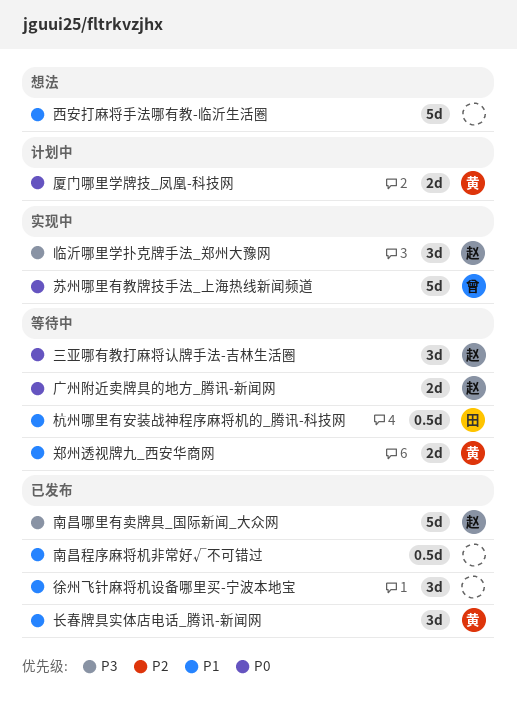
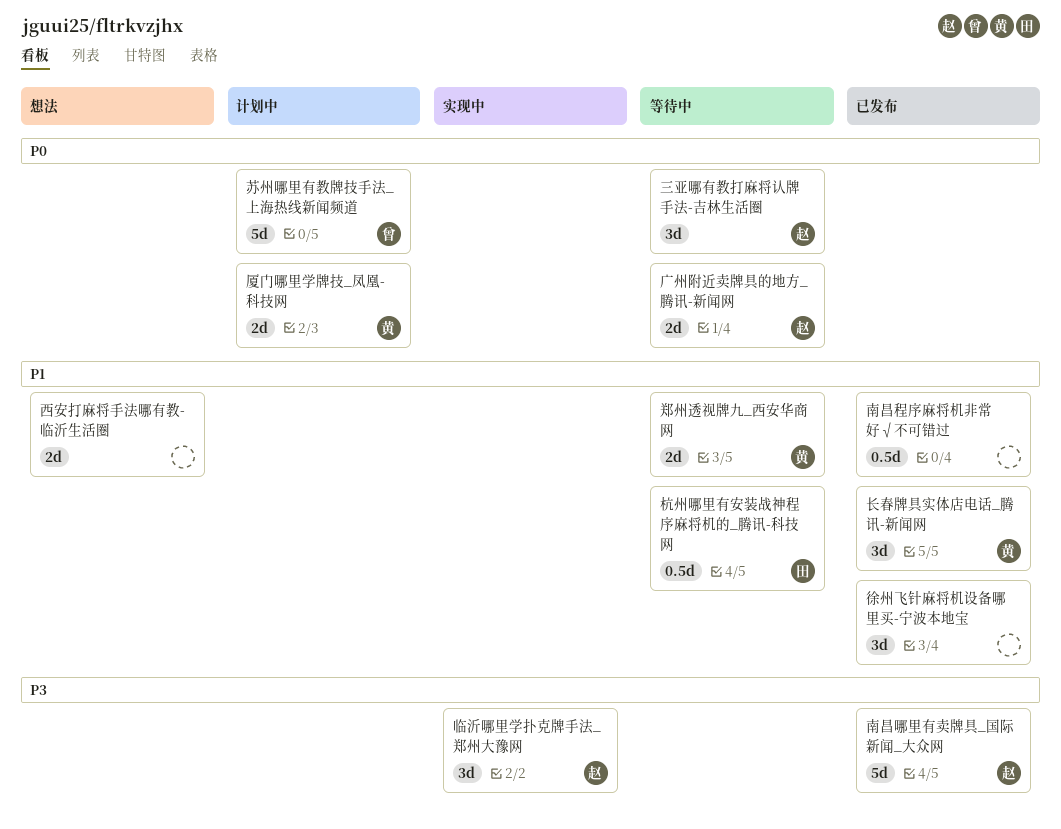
苏州哪里有教牌技手法_上海热线新闻频道, status: 实现中 -> 计划中
西安打麻将手法哪有教-临沂生活圈, estimate: 5d -> 2d

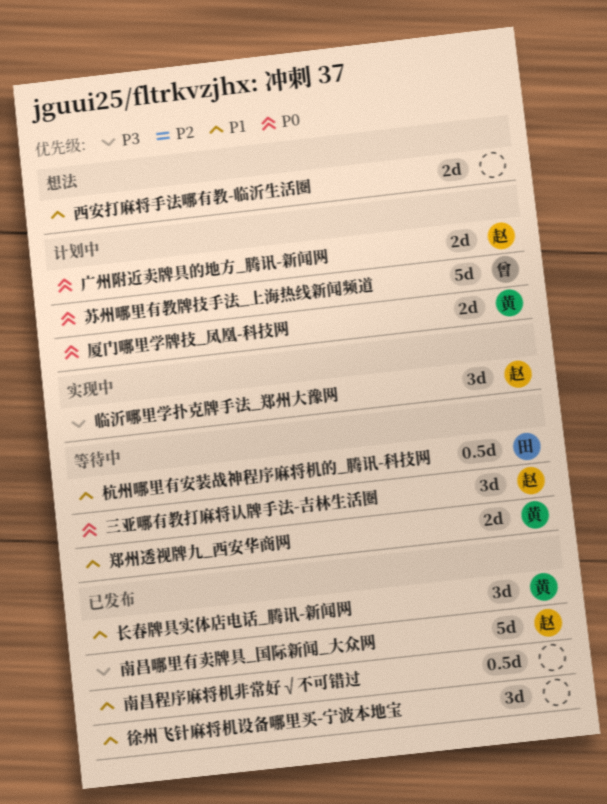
广州附近卖牌具的地方_腾讯-新闻网, status: 等待中 -> 计划中

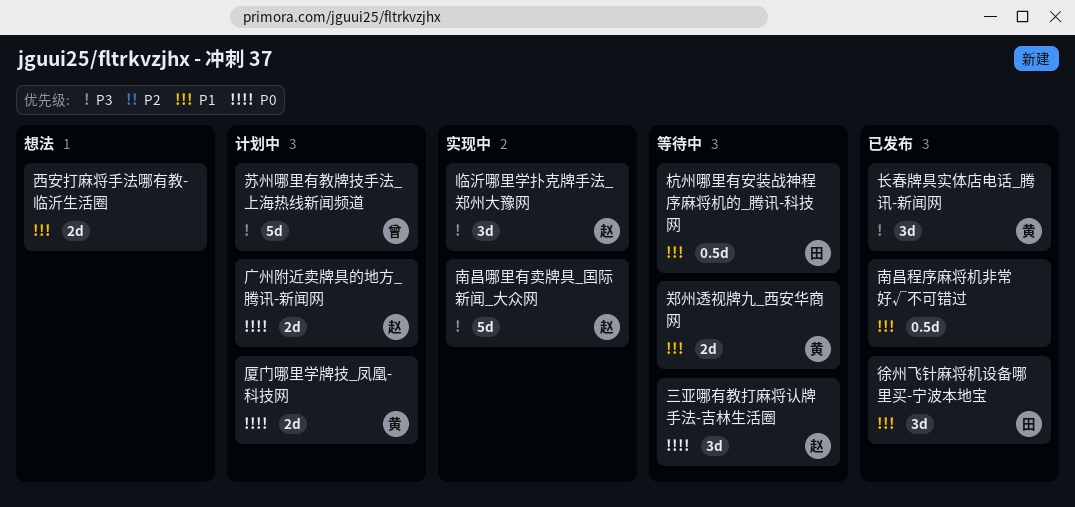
南昌哪里有卖牌具_国际新闻_大众网, status: 已发布 -> 实现中
徐州飞针麻将机设备哪里买-宁波本地宝, owner: none -> 田
苏州哪里有教牌技手法_上海热线新闻频道, priority: P0 -> P3
长春牌具实体店电话_腾讯-新闻网, priority: P1 -> P3

